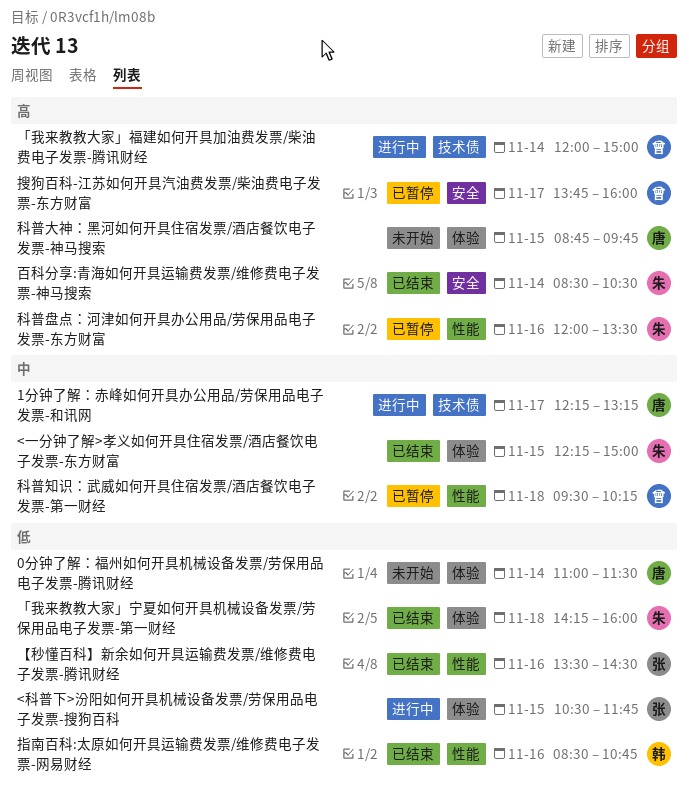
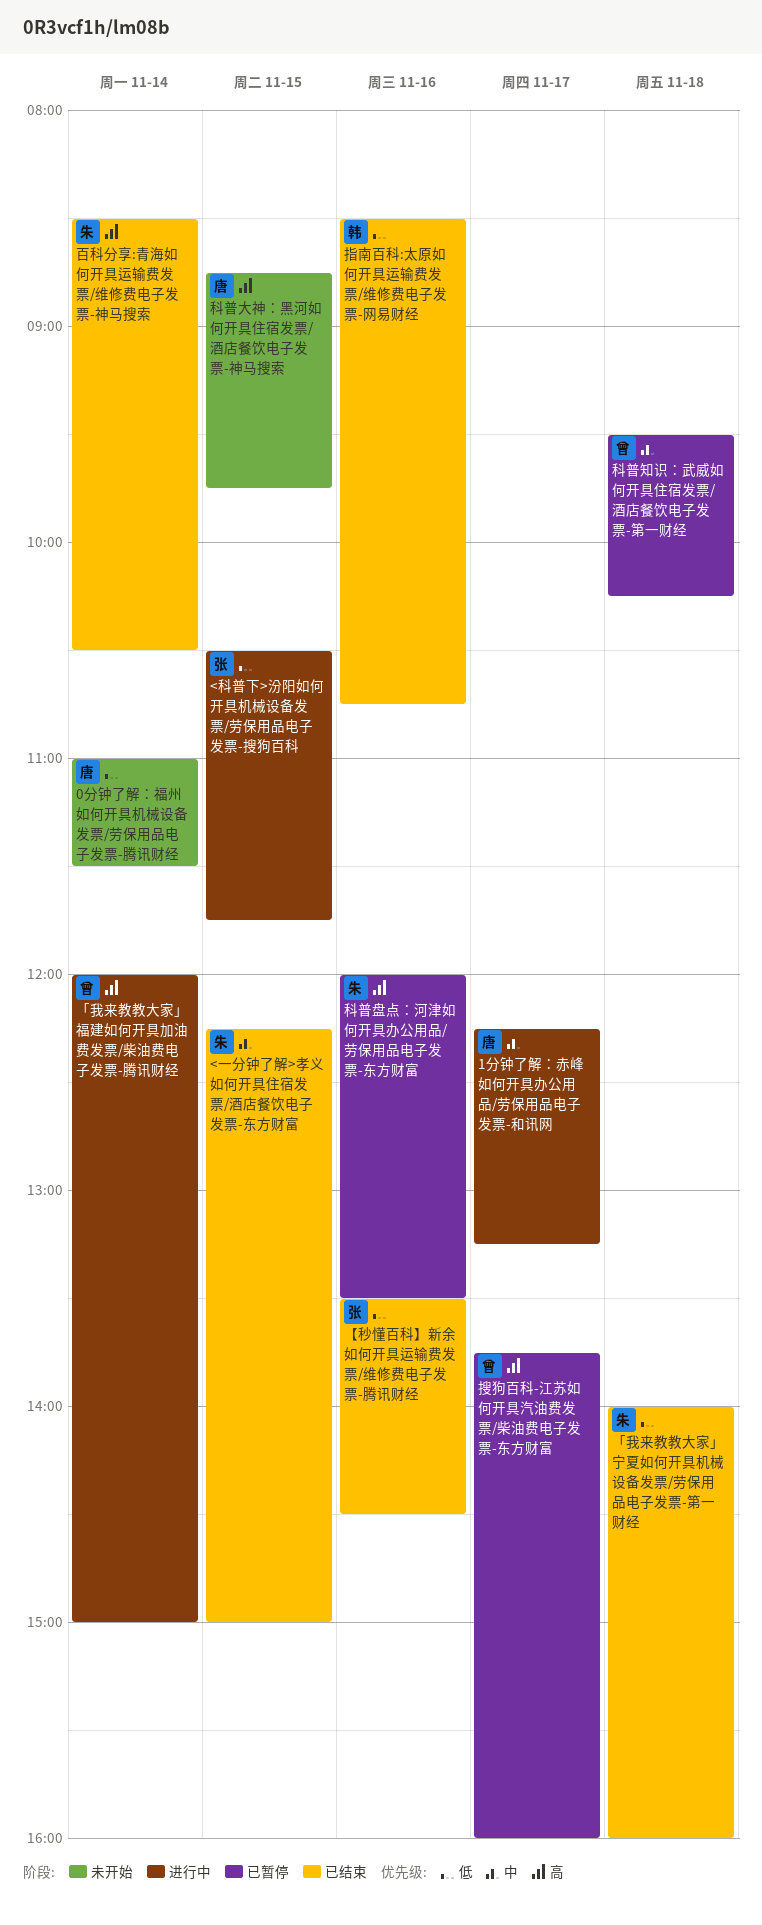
「我来教教大家」宁夏如何开具机械设备发票/劳保用品电子发票-第一财经, begins: 14:15 -> 14:00

